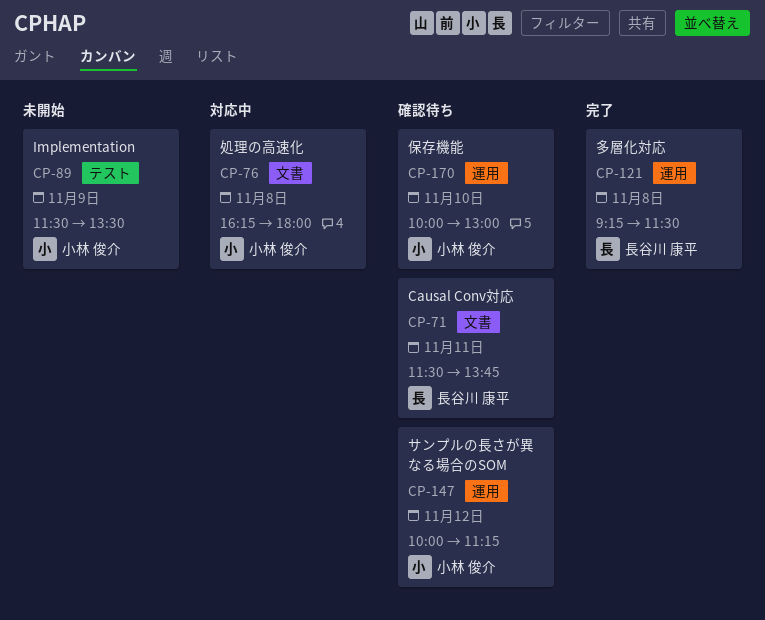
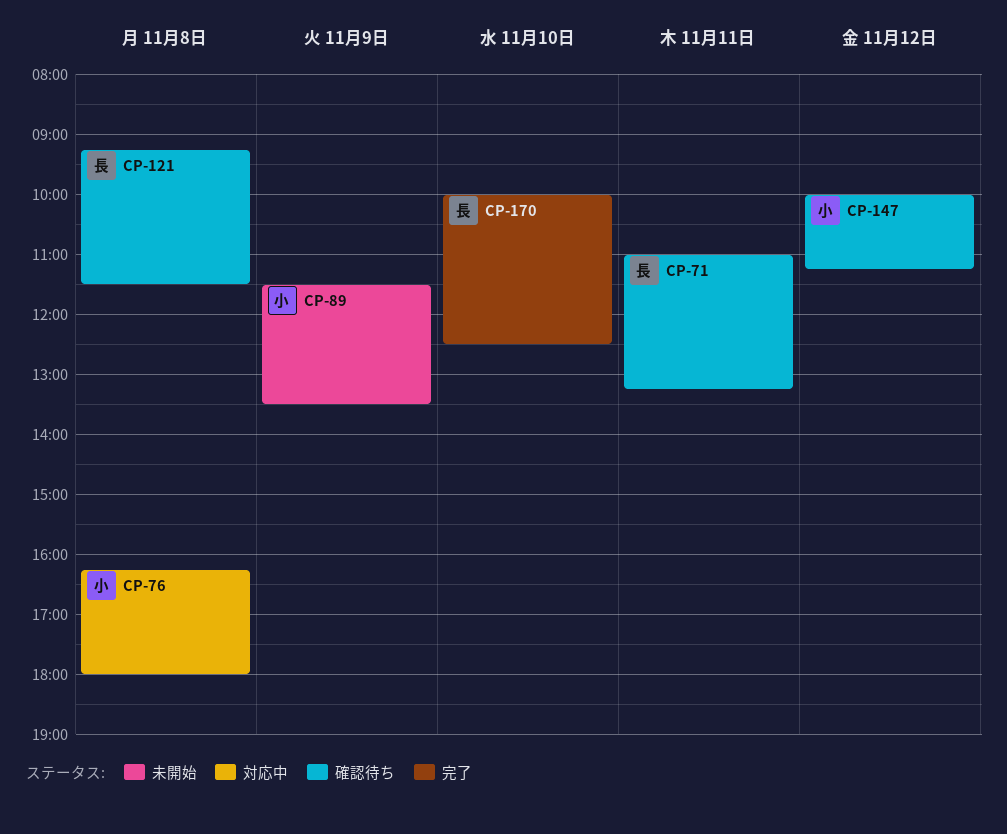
CP-71, begins: 11:30 -> 11:00
CP-71, ends: 13:45 -> 13:15
CP-121, status: 完了 -> 確認待ち
CP-170, status: 確認待ち -> 完了
CP-170, owner: 小林 俊介 -> 長谷川 康平
CP-170, ends: 13:00 -> 12:30

